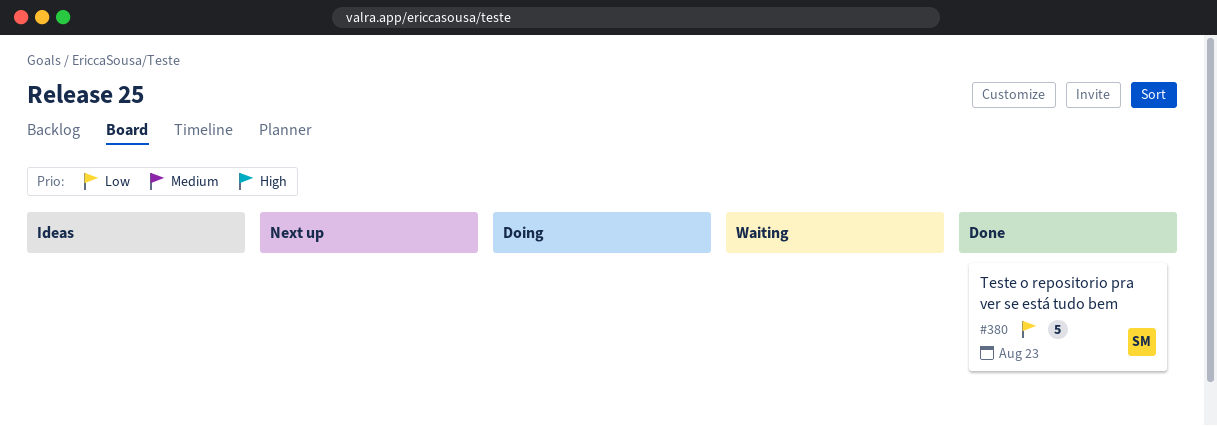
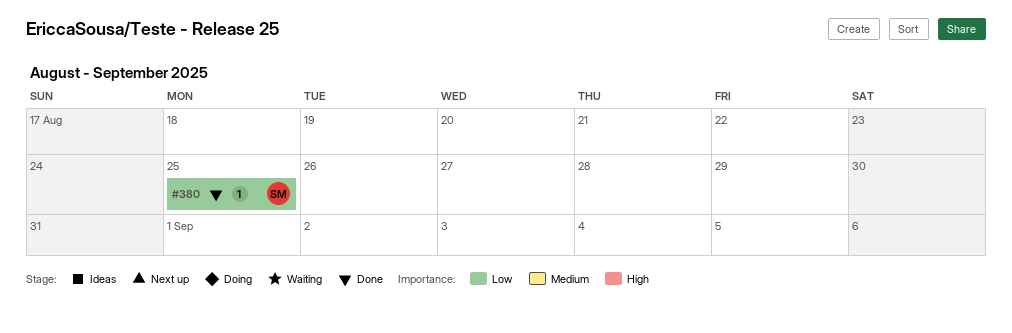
#380, estimate: 5 -> 1
#380, due: Aug 23 -> Aug 25

